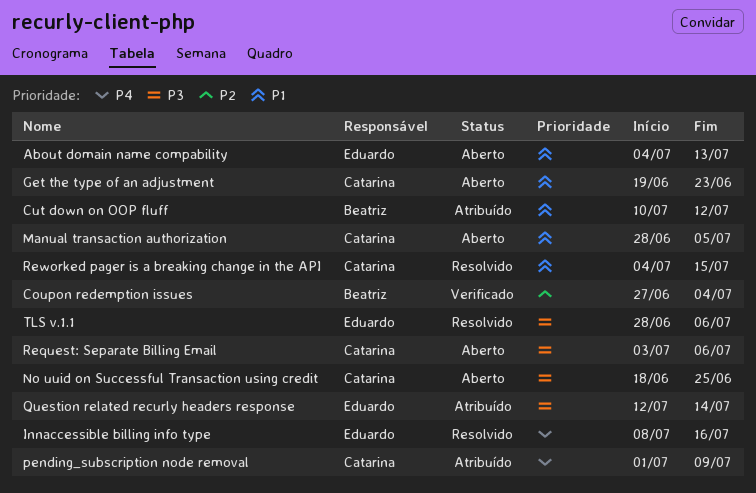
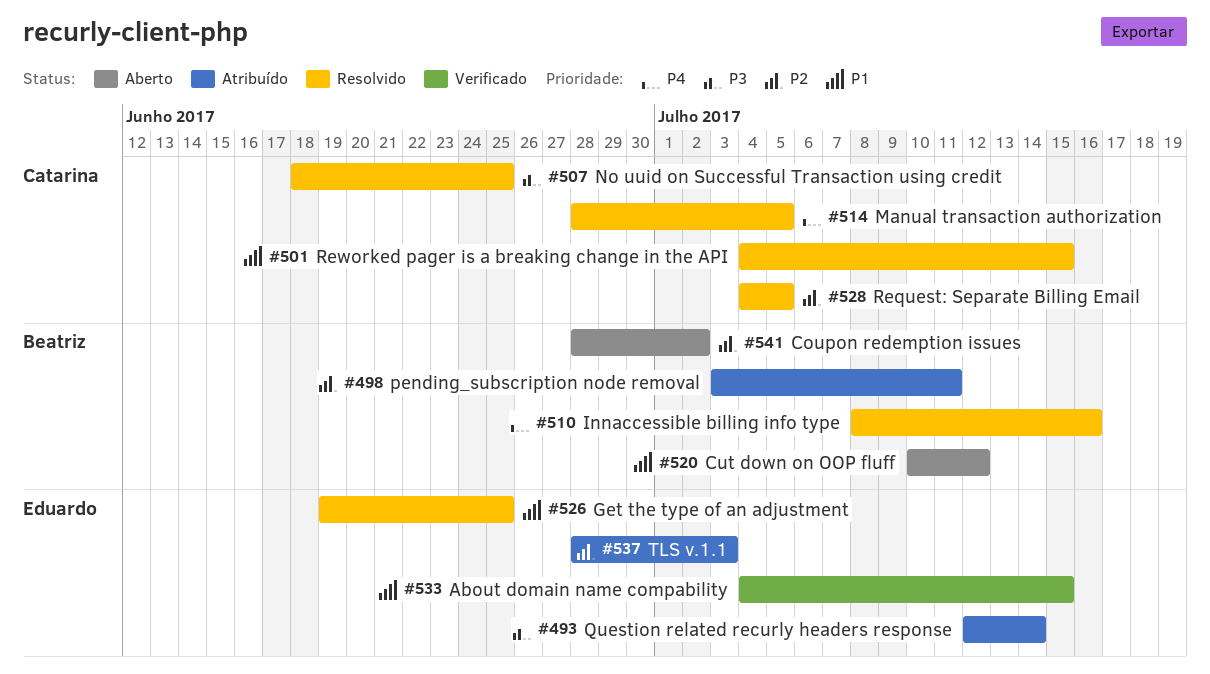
About domain name compability, status: Aberto -> Verificado
About domain name compability, due: Jul 13 -> Jul 15
Coupon redemption issues, status: Verificado -> Aberto
Coupon redemption issues, start: Jun 27 -> Jun 28
Coupon redemption issues, due: Jul 4 -> Jul 2
Cut down on OOP fluff, status: Atribuído -> Aberto
Get the type of an adjustment, status: Aberto -> Resolvido
Get the type of an adjustment, owner: Catarina -> Eduardo
Get the type of an adjustment, due: Jun 23 -> Jun 25
Innaccessible billing info type, owner: Eduardo -> Beatriz
Manual transaction authorization, status: Aberto -> Resolvido
Manual transaction authorization, priority: P1 -> P4
No uuid on Successful Transaction using credit, status: Aberto -> Resolvido
pending_subscription node removal, owner: Catarina -> Beatriz
pending_subscription node removal, priority: P4 -> P2
pending_subscription node removal, start: Jul 1 -> Jul 3
pending_subscription node removal, due: Jul 9 -> Jul 11
Request: Separate Billing Email, status: Aberto -> Resolvido
Request: Separate Billing Email, priority: P3 -> P2
Request: Separate Billing Email, start: Jul 3 -> Jul 4
Request: Separate Billing Email, due: Jul 6 -> Jul 5
TLS v.1.1, status: Resolvido -> Atribuído
TLS v.1.1, priority: P3 -> P2
TLS v.1.1, due: Jul 6 -> Jul 3

